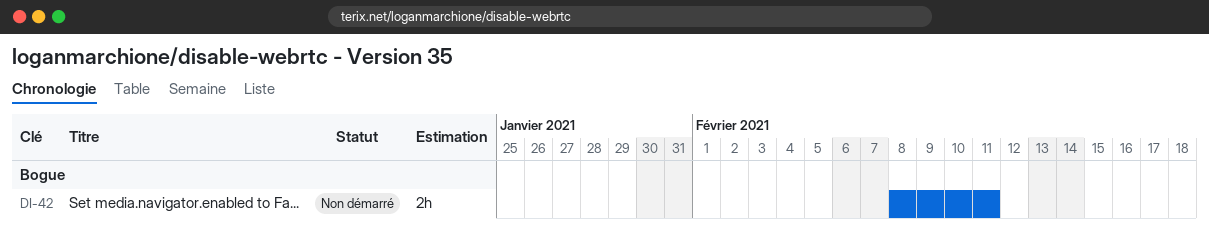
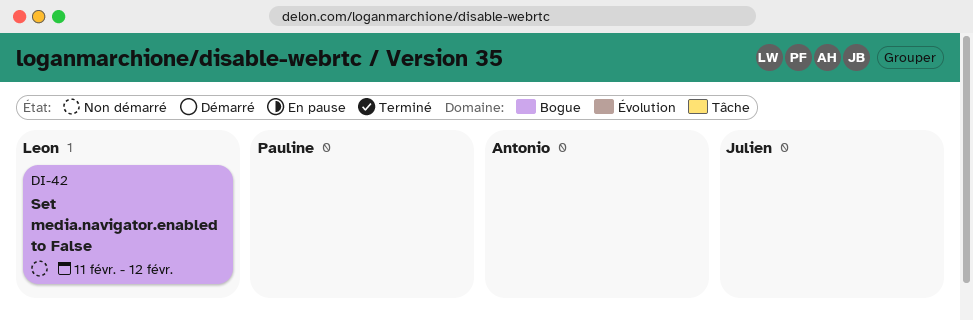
DI-42, start: Feb 8 -> Feb 11
DI-42, due: Feb 11 -> Feb 12

